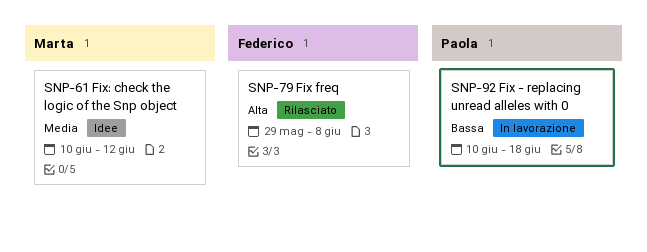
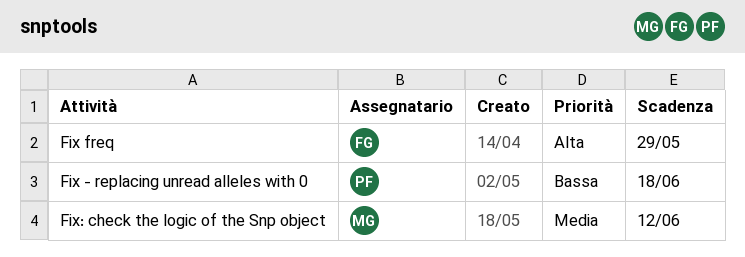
Fix freq, due: Jun 8 -> May 29

